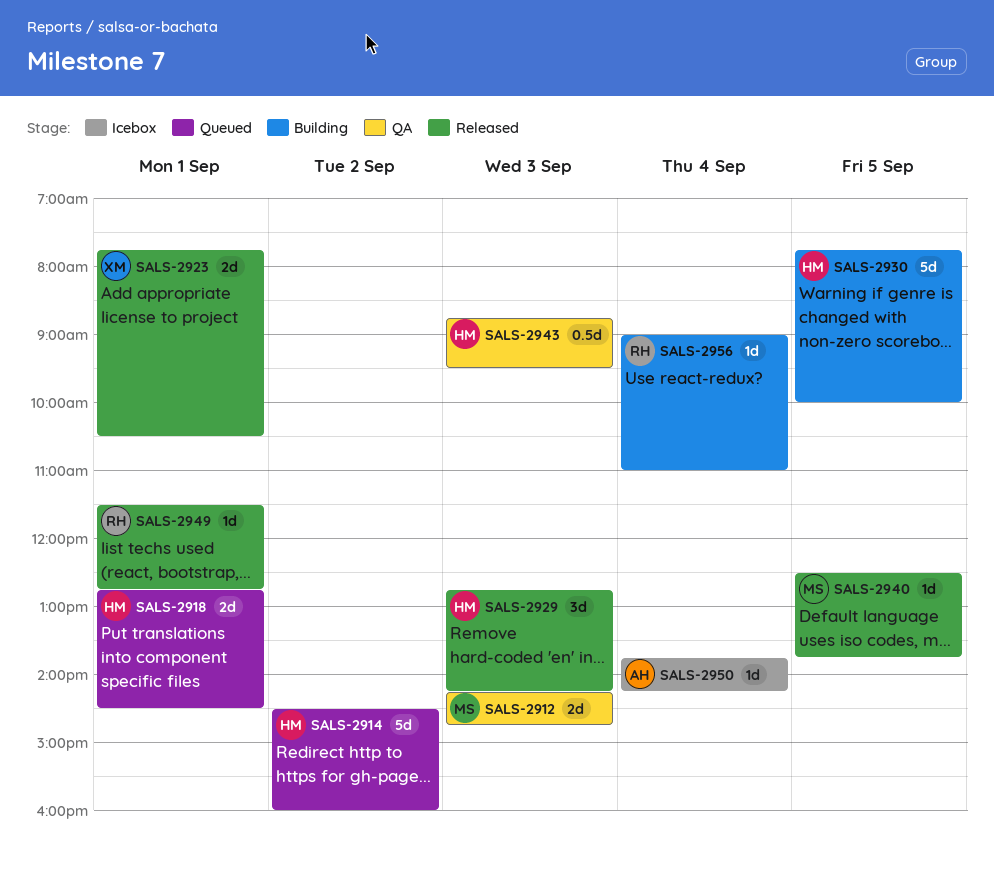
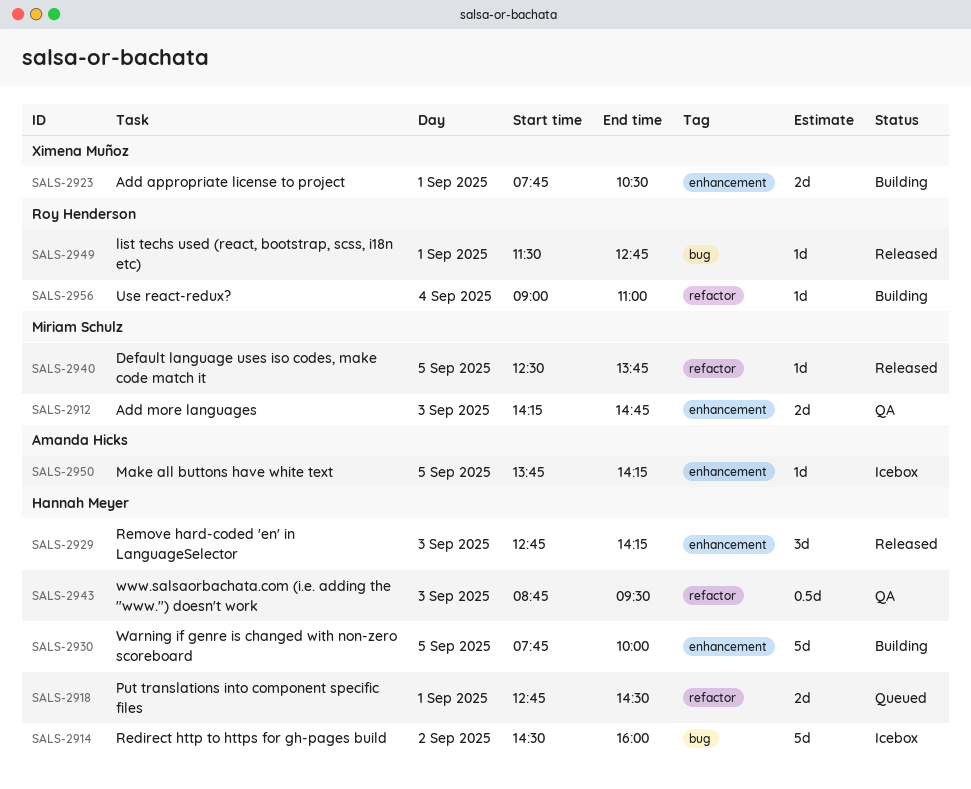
SALS-2914, status: Queued -> Icebox
SALS-2923, status: Released -> Building
SALS-2950, day: Sep 4 -> Sep 5

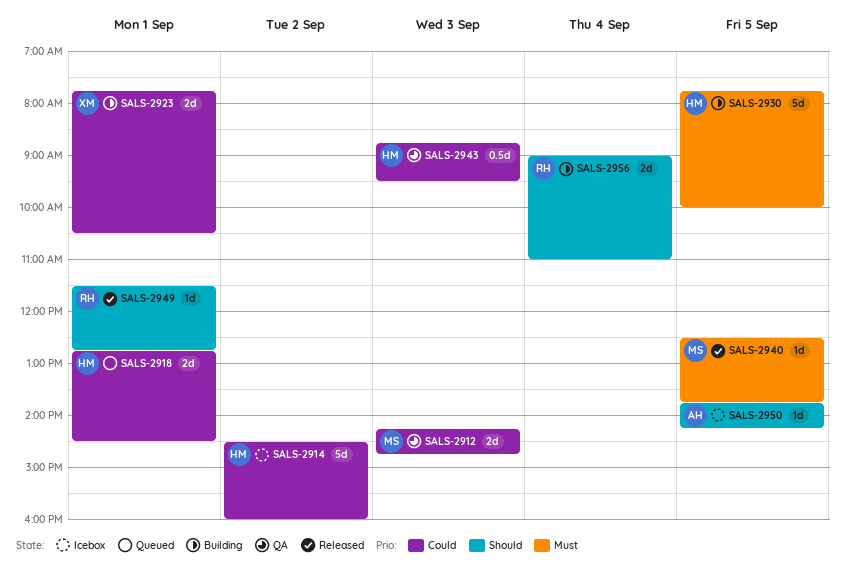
SALS-2929: present -> none
SALS-2956, estimate: 1d -> 2d

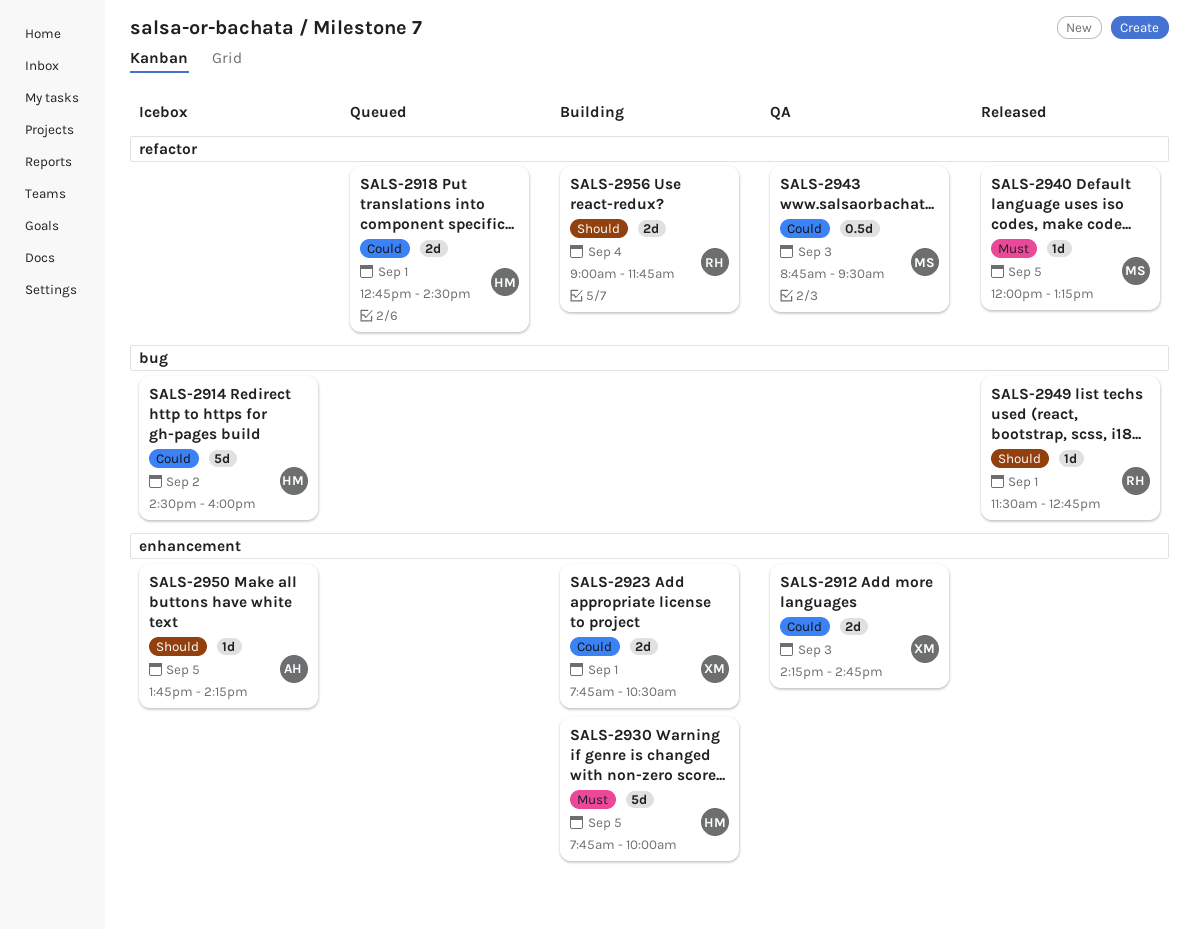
SALS-2912, owner: MS -> XM
SALS-2940, begins: 12:30 -> 12:00
SALS-2940, ends: 13:45 -> 13:15
SALS-2943, owner: HM -> MS
SALS-2956, ends: 11:00 -> 11:45

